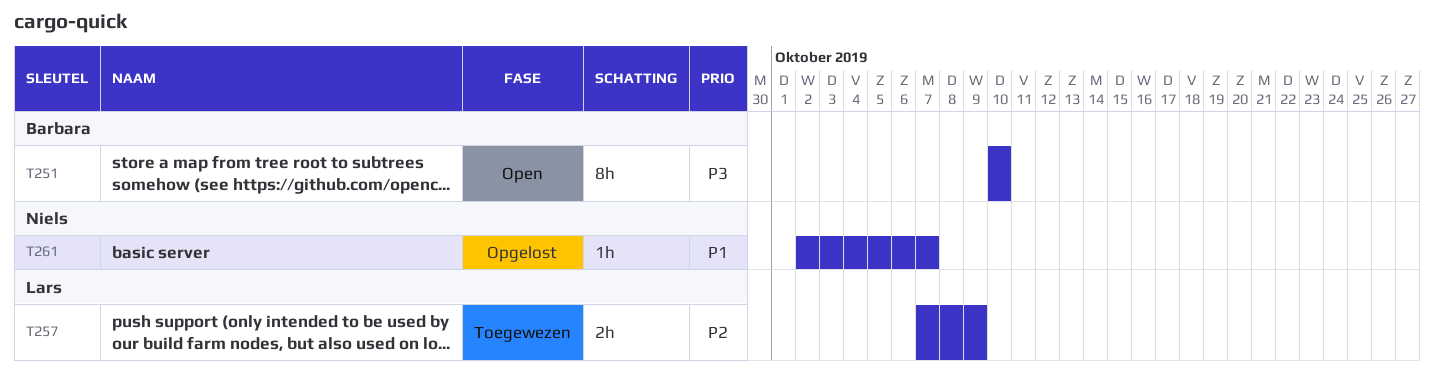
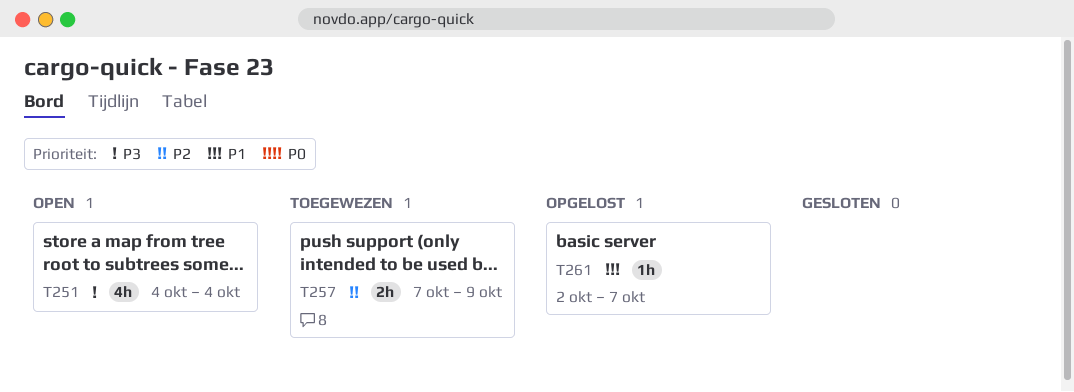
T251, estimate: 8h -> 4h
T251, start: Oct 10 -> Oct 4
T251, due: Oct 10 -> Oct 4

